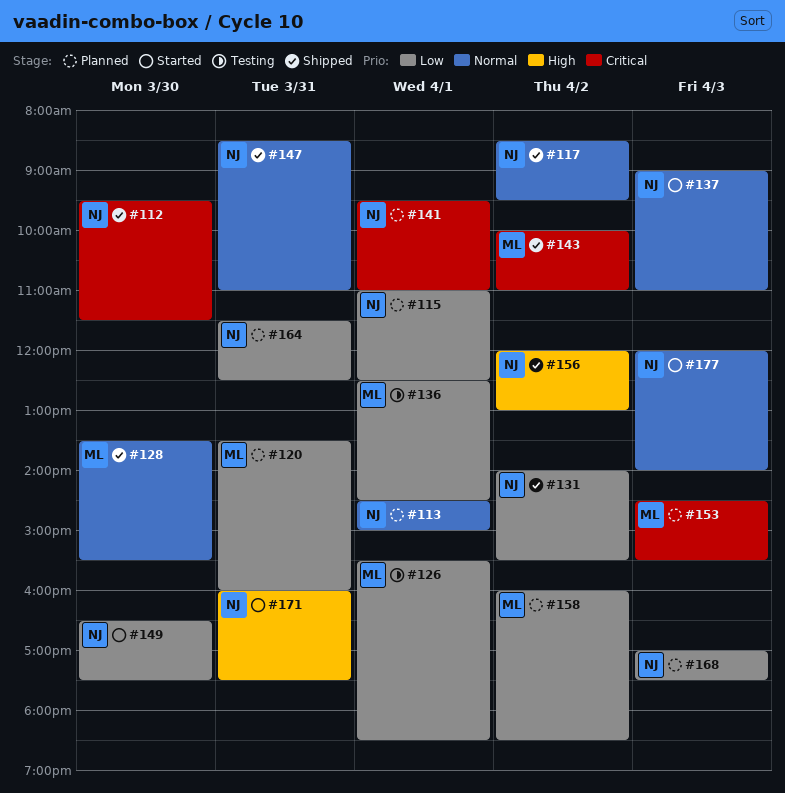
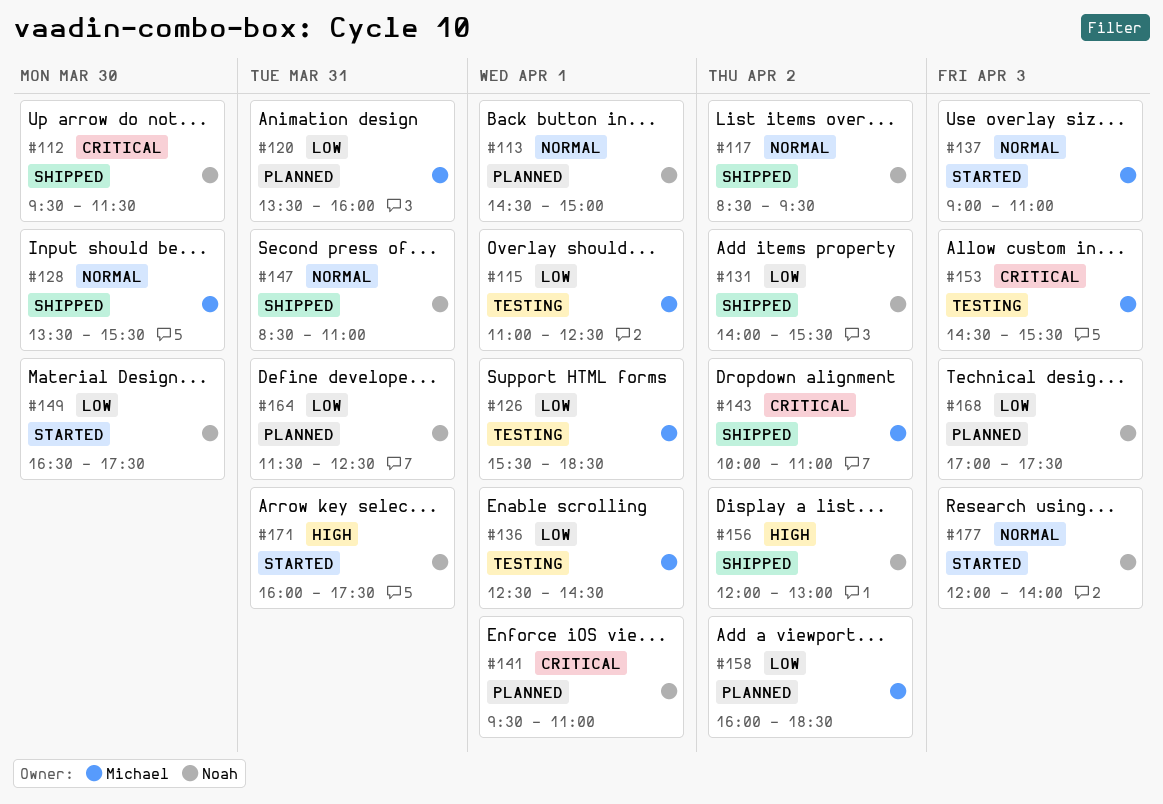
#115, status: Planned -> Testing
#115, owner: Noah -> Michael
#137, owner: Noah -> Michael
#153, status: Planned -> Testing

